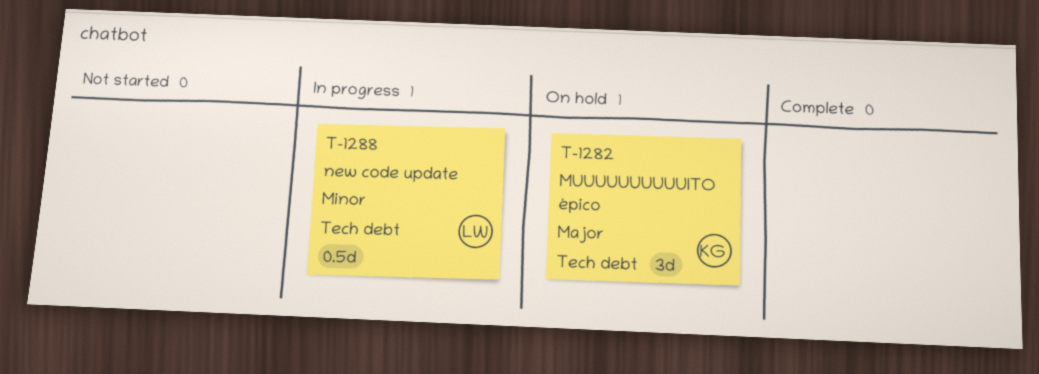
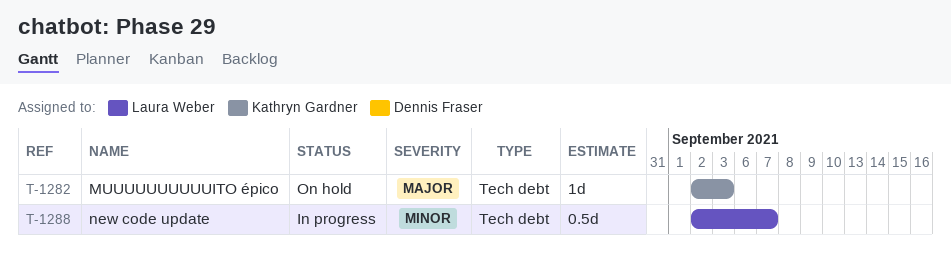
T-1282, estimate: 3d -> 1d

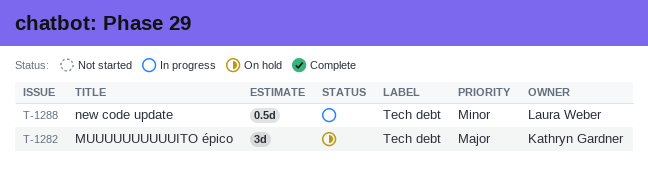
T-1282, estimate: 1d -> 3d

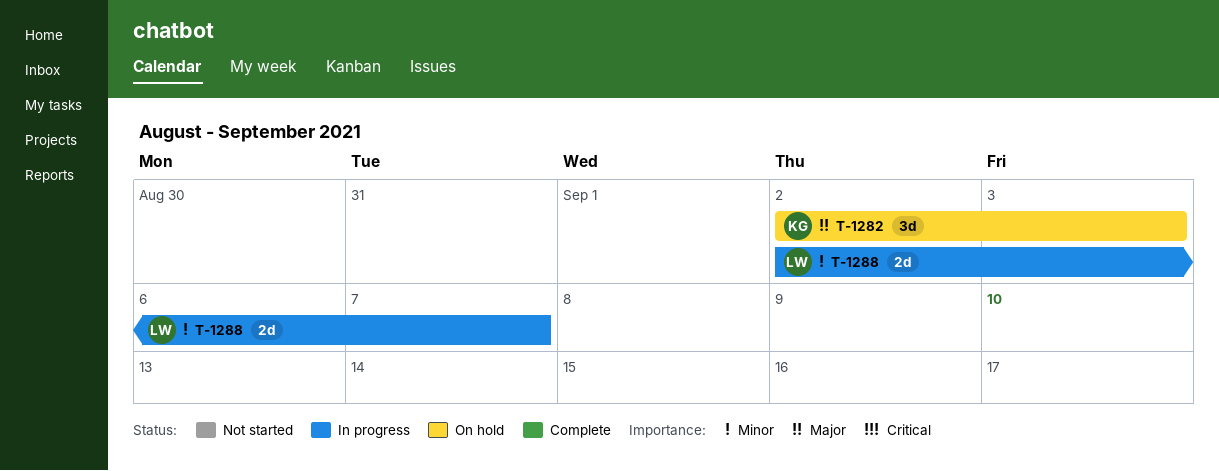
T-1288, estimate: 0.5d -> 2d

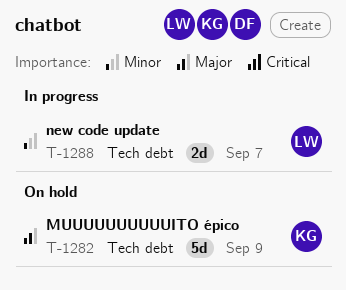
T-1282, estimate: 3d -> 5d
T-1282, due: Sep 3 -> Sep 9

